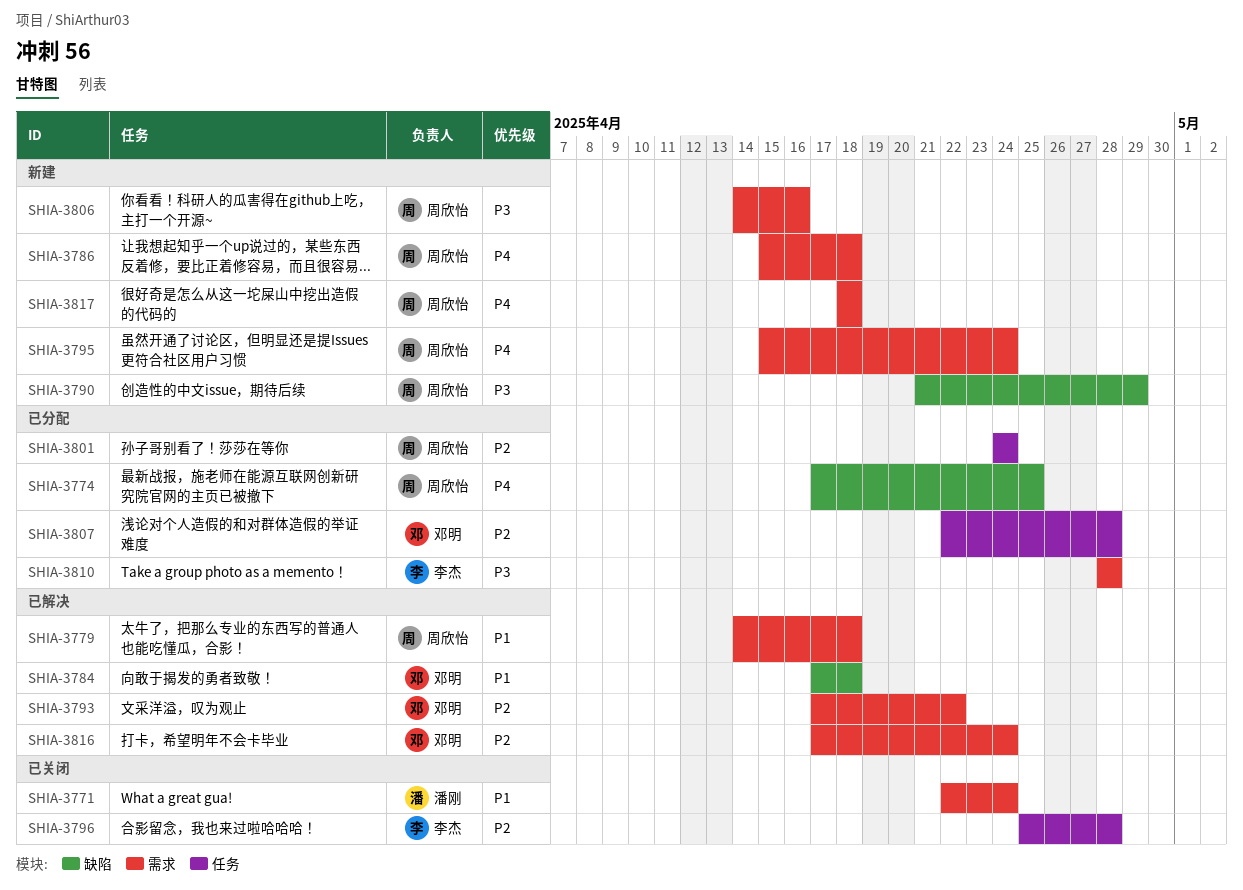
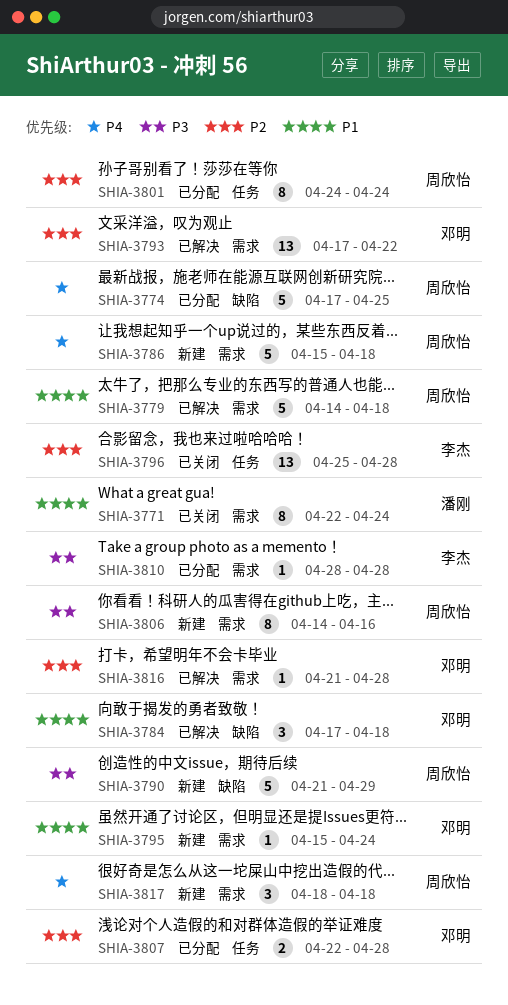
SHIA-3795, owner: 周欣怡 -> 邓明
SHIA-3795, priority: P4 -> P1
SHIA-3816, start: Apr 17 -> Apr 21
SHIA-3816, due: Apr 24 -> Apr 28

